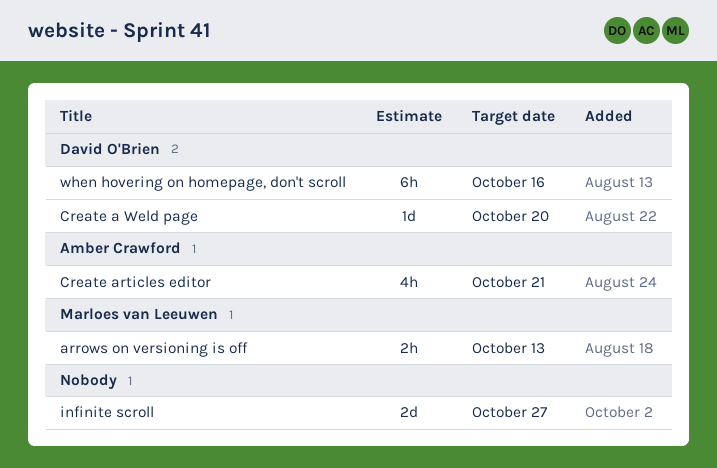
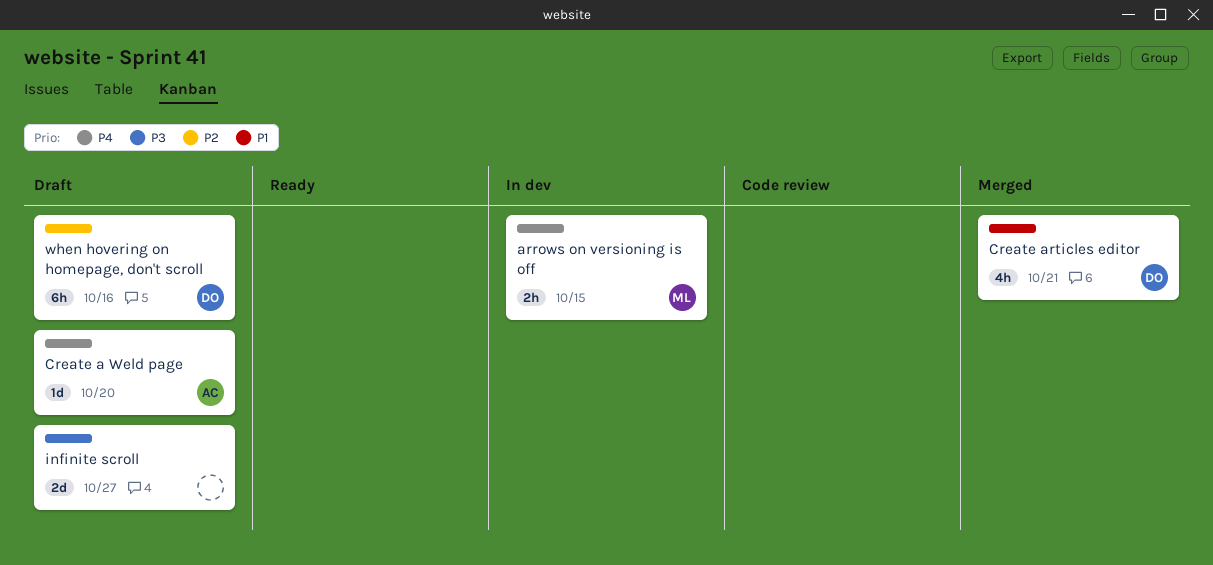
arrows on versioning is off, due: Oct 13 -> Oct 15
Create a Weld page, owner: David O'Brien -> Amber Crawford
Create articles editor, owner: Amber Crawford -> David O'Brien

